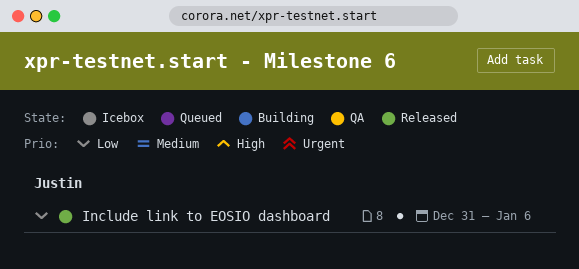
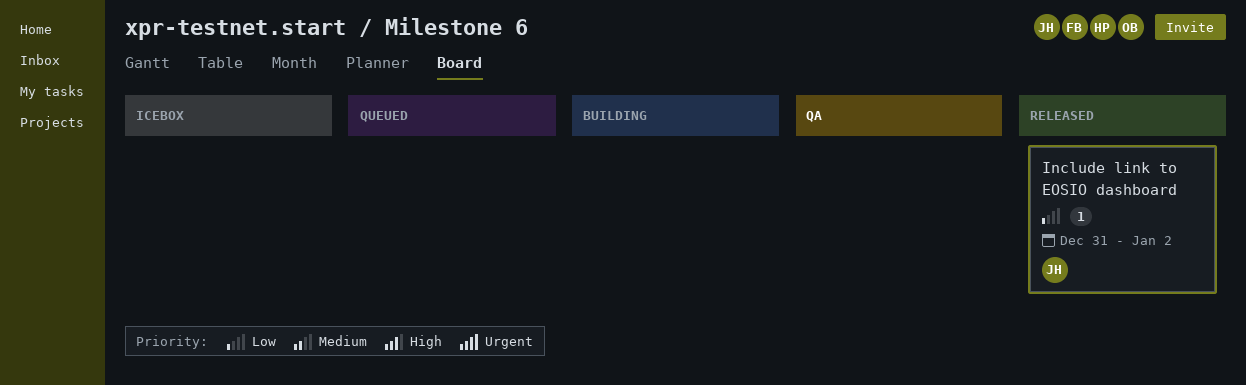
Include link to EOSIO dashboard, due: Jan 6 -> Jan 2

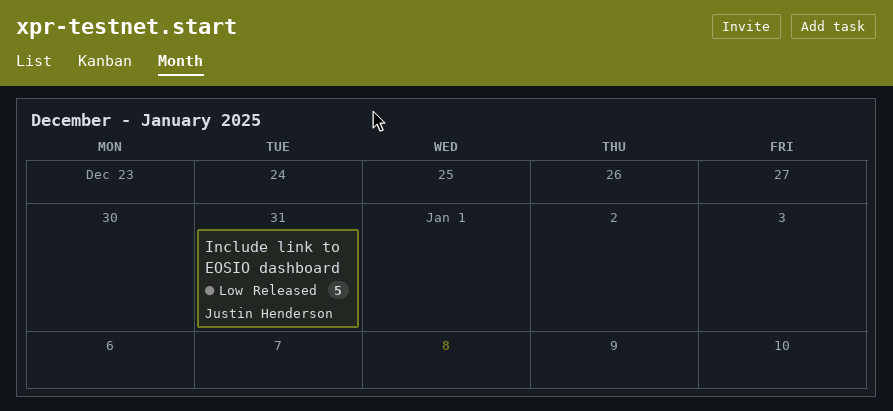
Include link to EOSIO dashboard, estimate: 1 -> 5
Include link to EOSIO dashboard, due: Jan 2 -> Dec 31

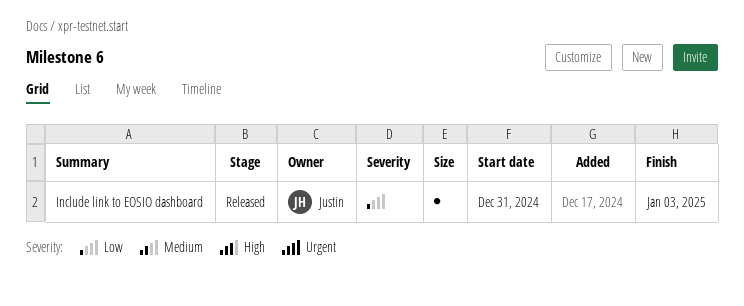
Include link to EOSIO dashboard, estimate: 5 -> 1
Include link to EOSIO dashboard, due: Dec 31 -> Jan 3

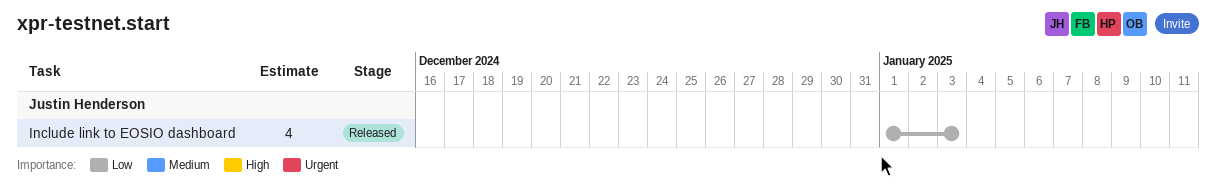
Include link to EOSIO dashboard, estimate: 1 -> 4
Include link to EOSIO dashboard, start: Dec 31 -> Jan 1

